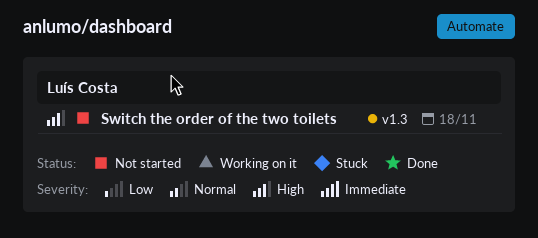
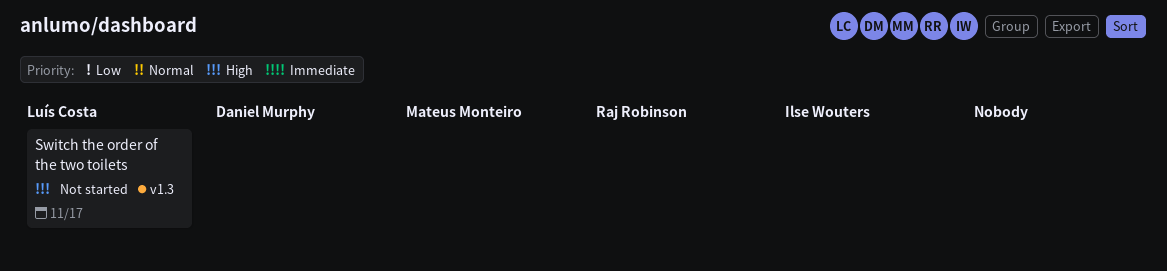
Switch the order of the two toilets, due: Nov 18 -> Nov 17

